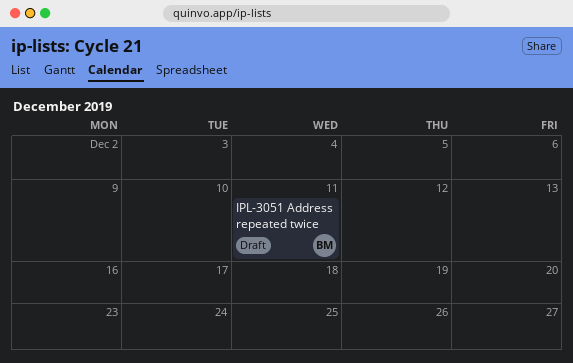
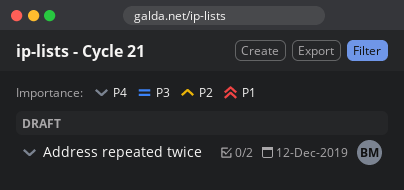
Address repeated twice, due: Dec 11 -> Dec 12

